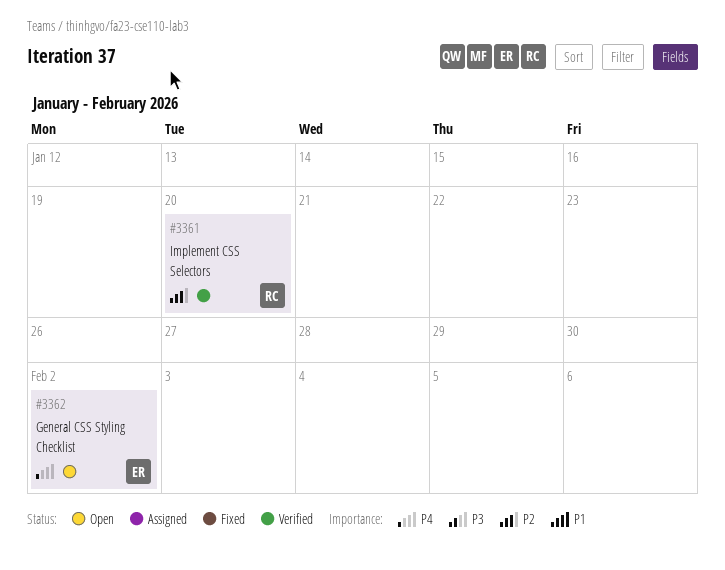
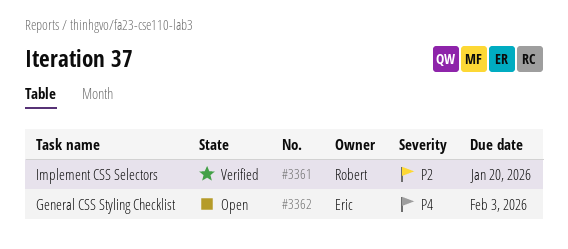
#3362, due: Feb 2 -> Feb 3

